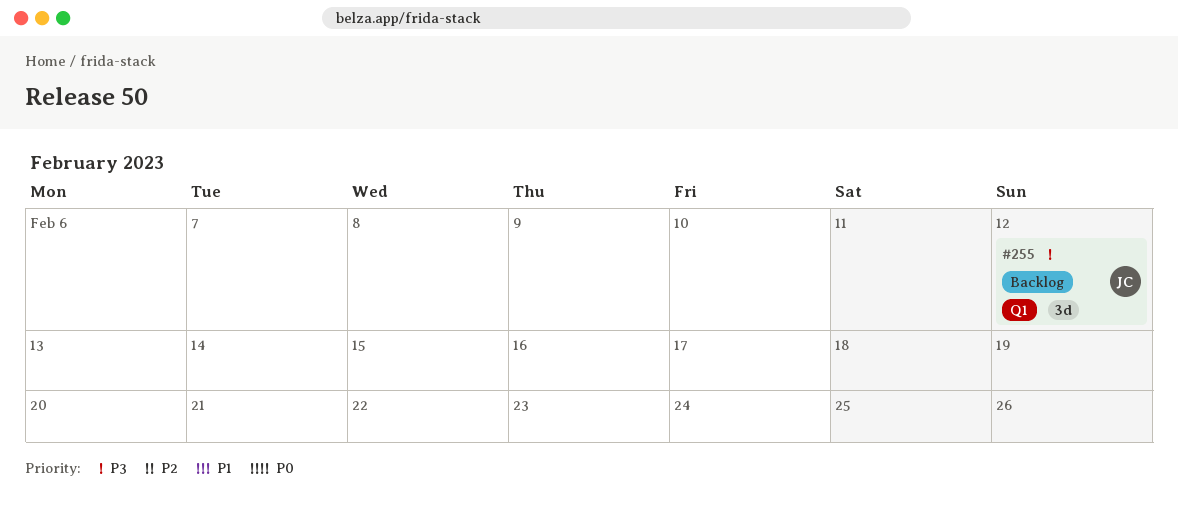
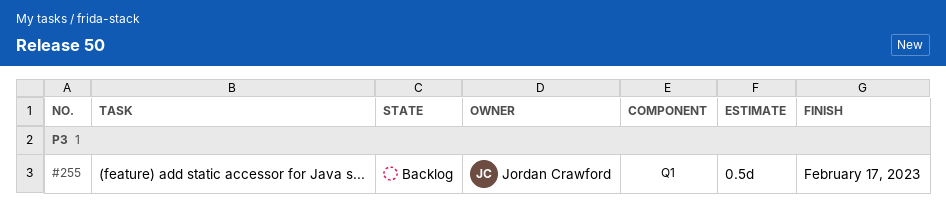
#255, estimate: 3d -> 0.5d
#255, due: Feb 12 -> Feb 17

